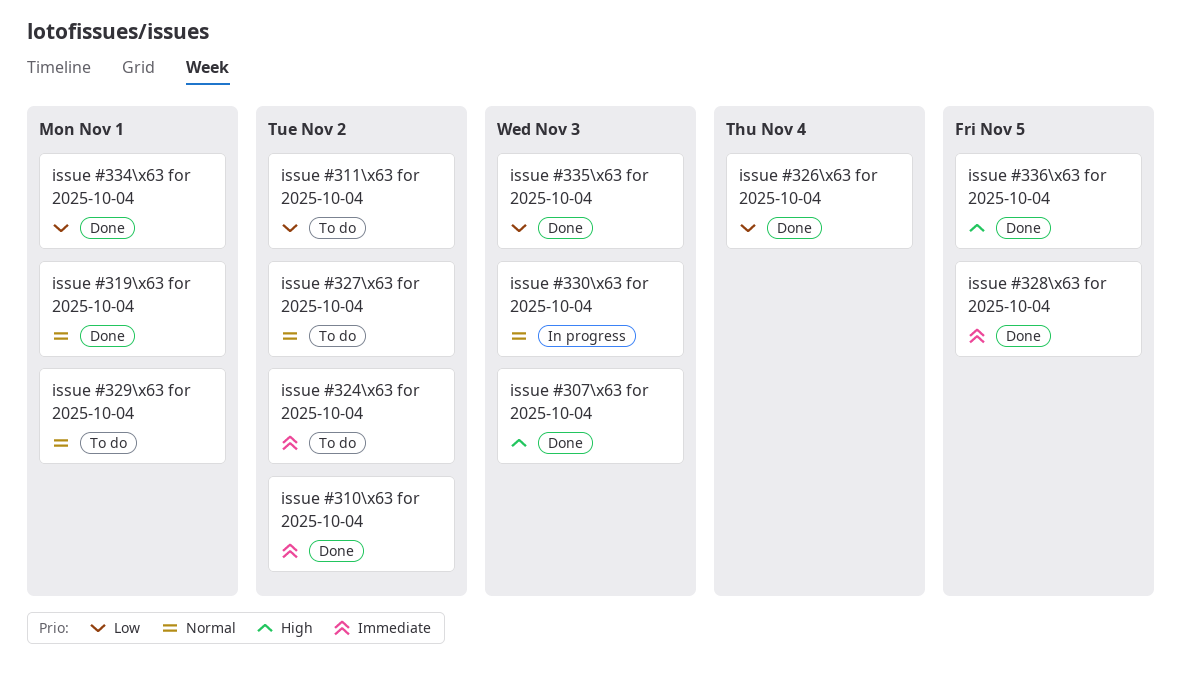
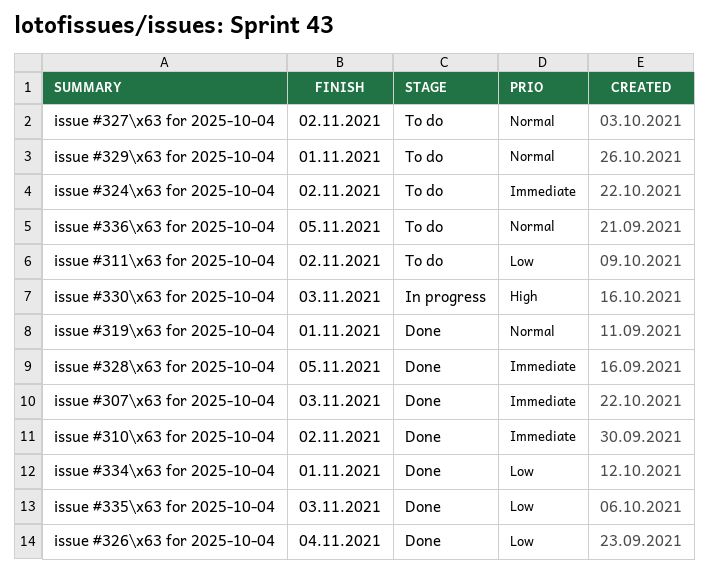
issue #307\x63 for 2025-10-04, priority: High -> Immediate
issue #330\x63 for 2025-10-04, priority: Normal -> High
issue #336\x63 for 2025-10-04, status: Done -> To do
issue #336\x63 for 2025-10-04, priority: High -> Normal

